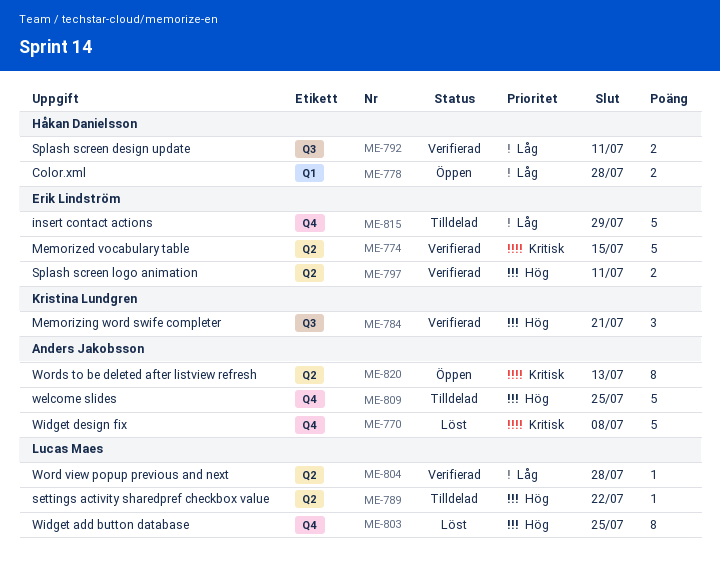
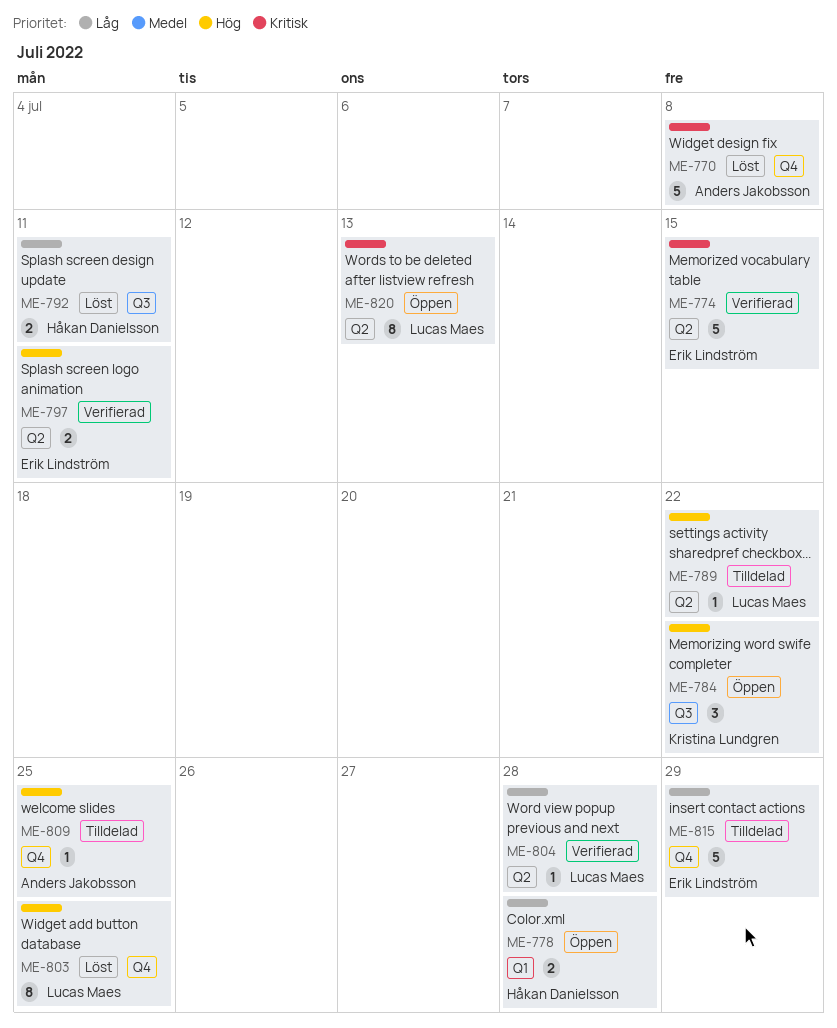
ME-784, status: Verifierad -> Öppen
ME-784, due: Jul 21 -> Jul 22
ME-792, status: Verifierad -> Löst
ME-809, estimate: 5 -> 1
ME-820, owner: Anders Jakobsson -> Lucas Maes

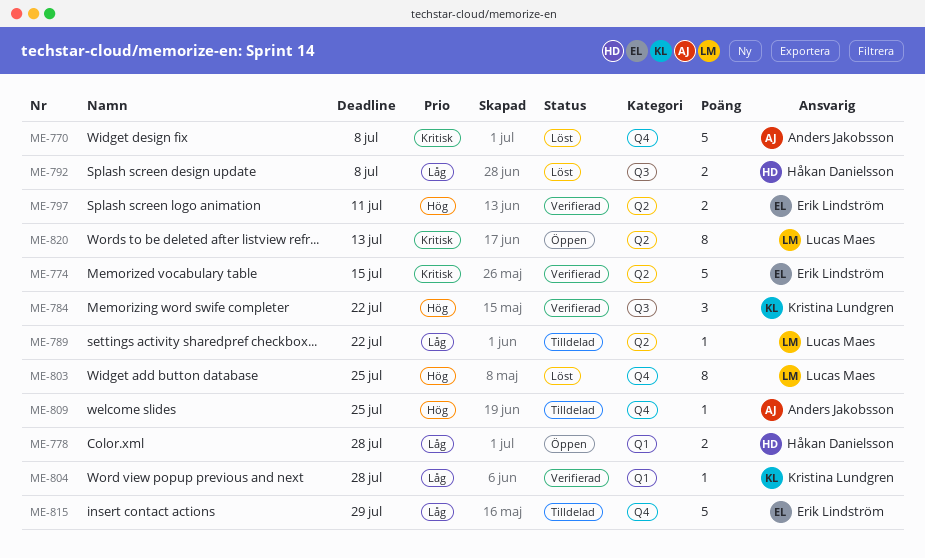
ME-784, status: Öppen -> Verifierad
ME-789, priority: Hög -> Låg
ME-792, due: Jul 11 -> Jul 8
ME-804, owner: Lucas Maes -> Kristina Lundgren
ME-804, label: Q2 -> Q1

